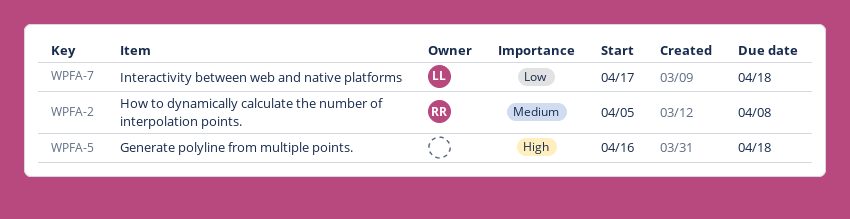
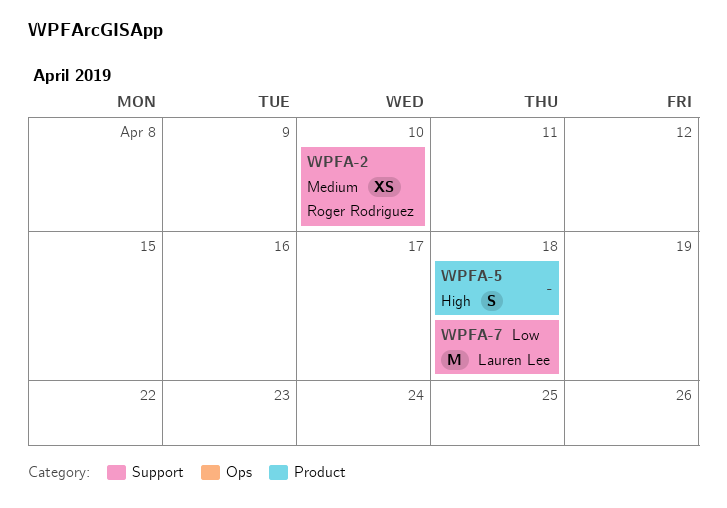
WPFA-2, due: Apr 8 -> Apr 10

